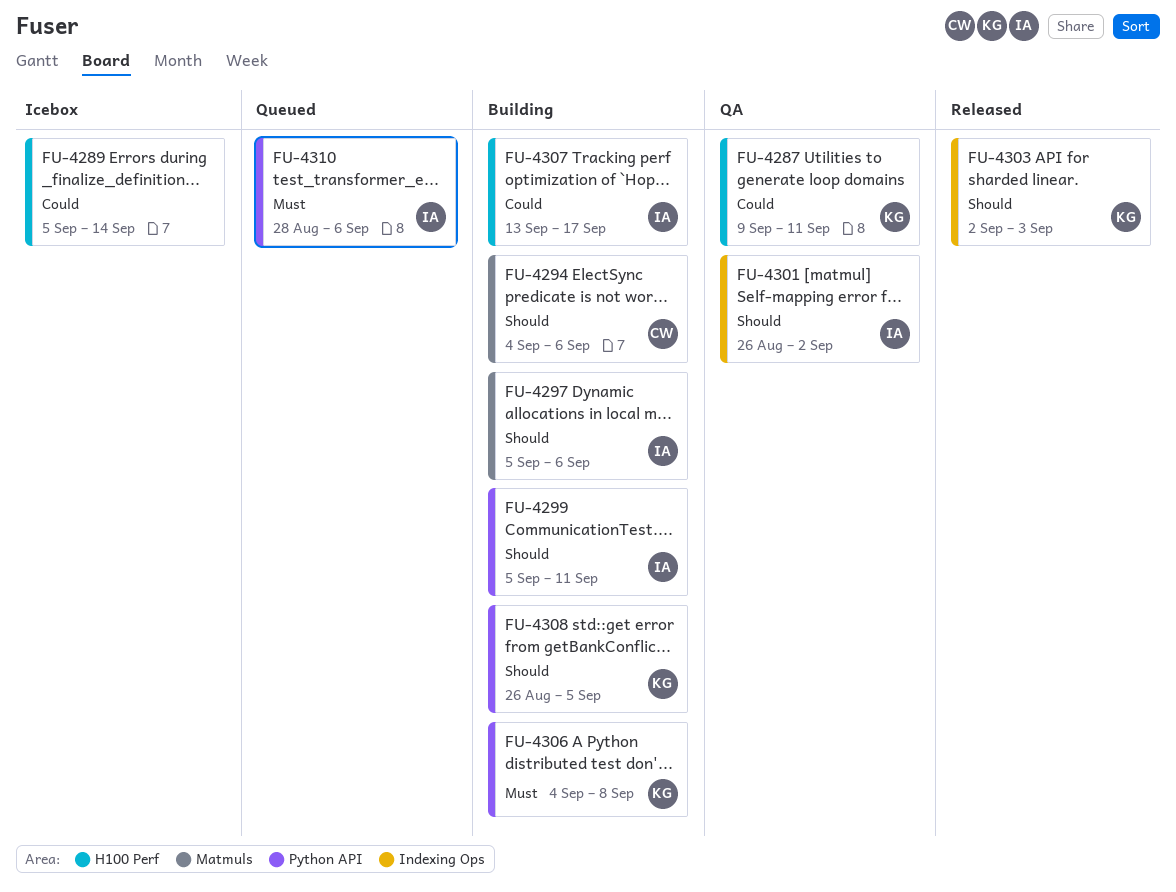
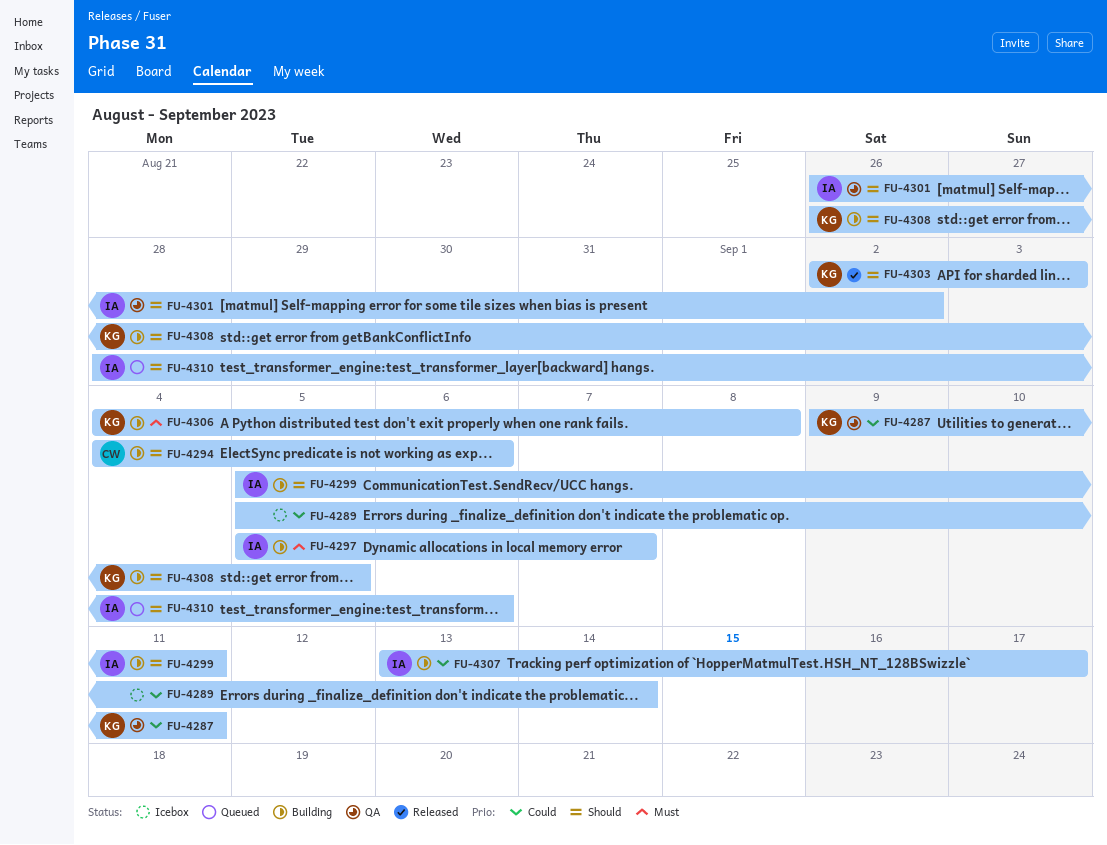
FU-4297, priority: Should -> Must
FU-4297, due: Sep 6 -> Sep 7
FU-4310, priority: Must -> Should

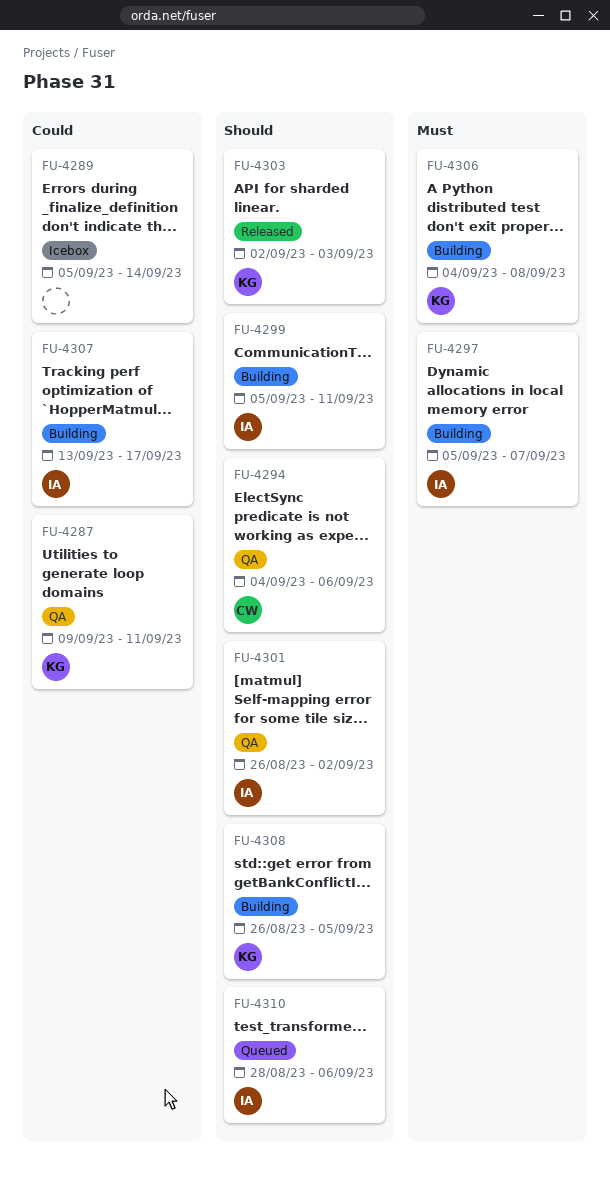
FU-4294, status: Building -> QA

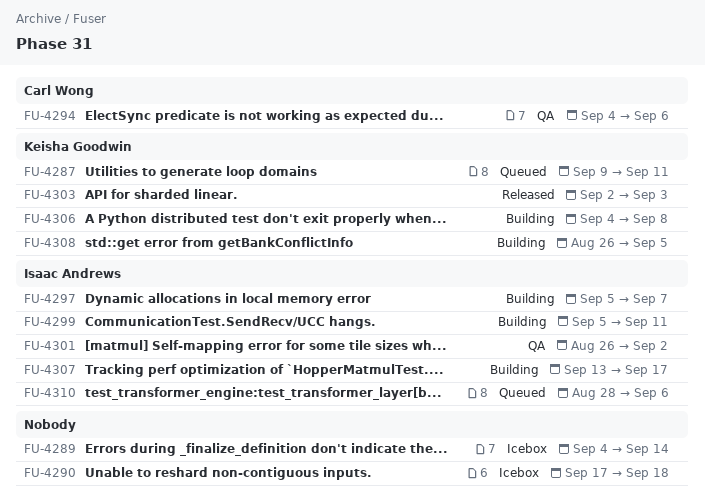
FU-4287, status: QA -> Queued
FU-4289, start: Sep 5 -> Sep 4
FU-4290: none -> present

